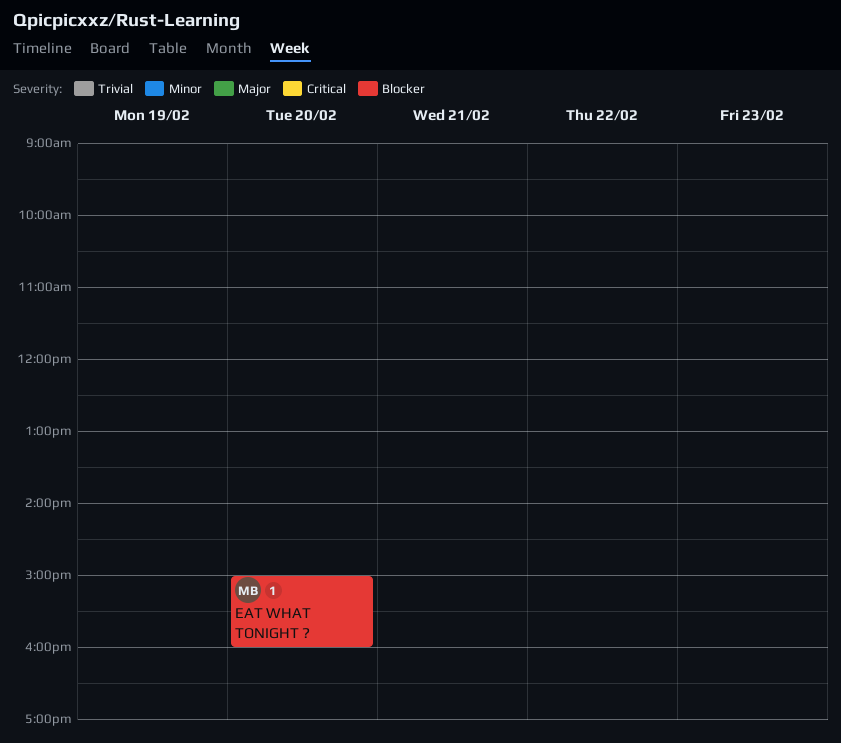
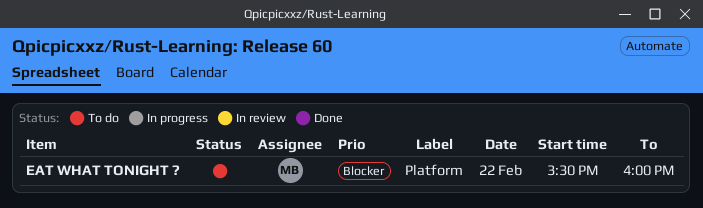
EAT WHAT TONIGHT ?, day: Feb 20 -> Feb 22
EAT WHAT TONIGHT ?, begins: 15:00 -> 15:30

